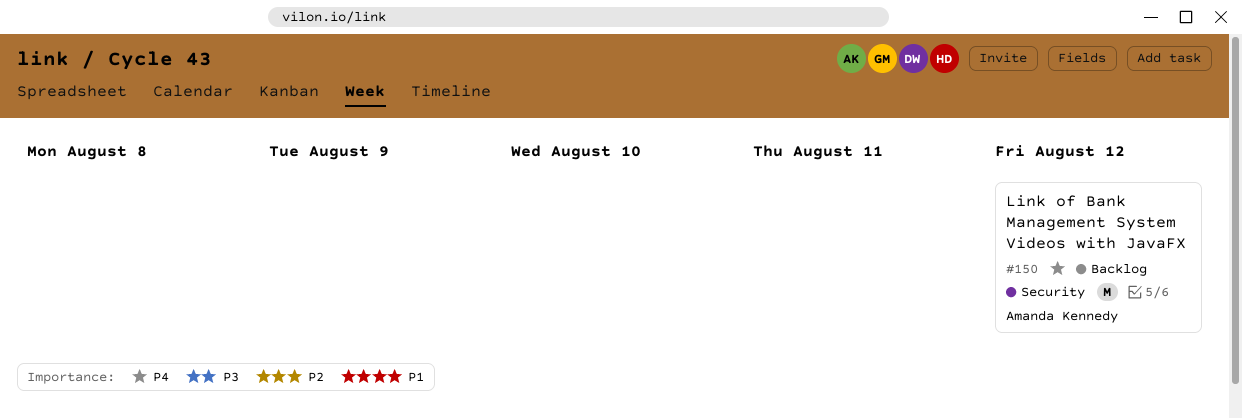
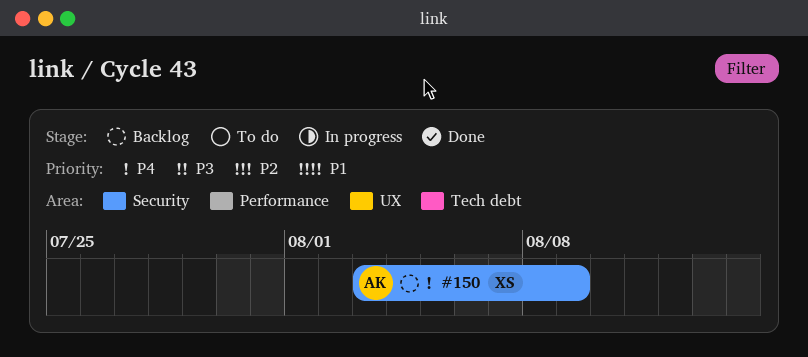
#150, estimate: M -> XS
#150, due: Aug 12 -> Aug 9

